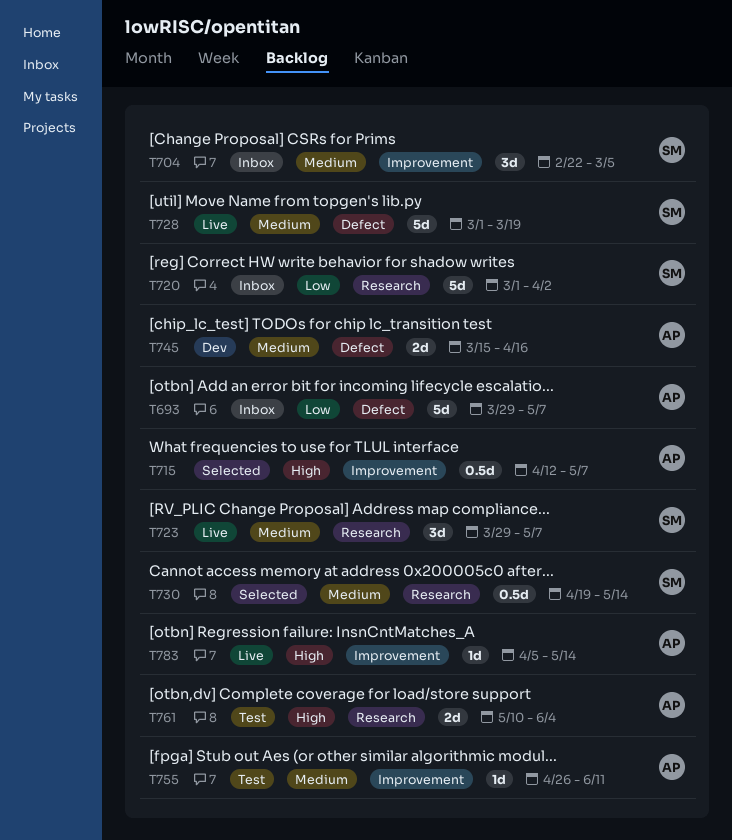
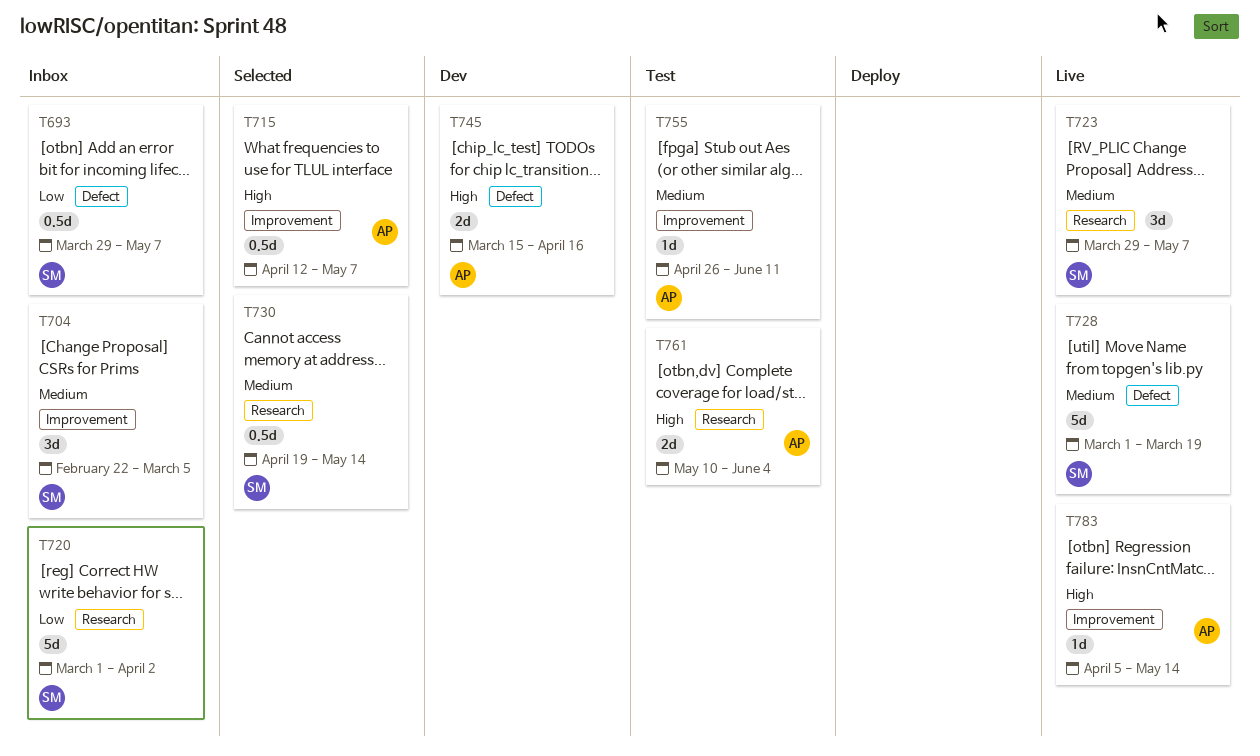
T693, owner: AP -> SM
T693, estimate: 5d -> 0.5d
T745, priority: Medium -> High

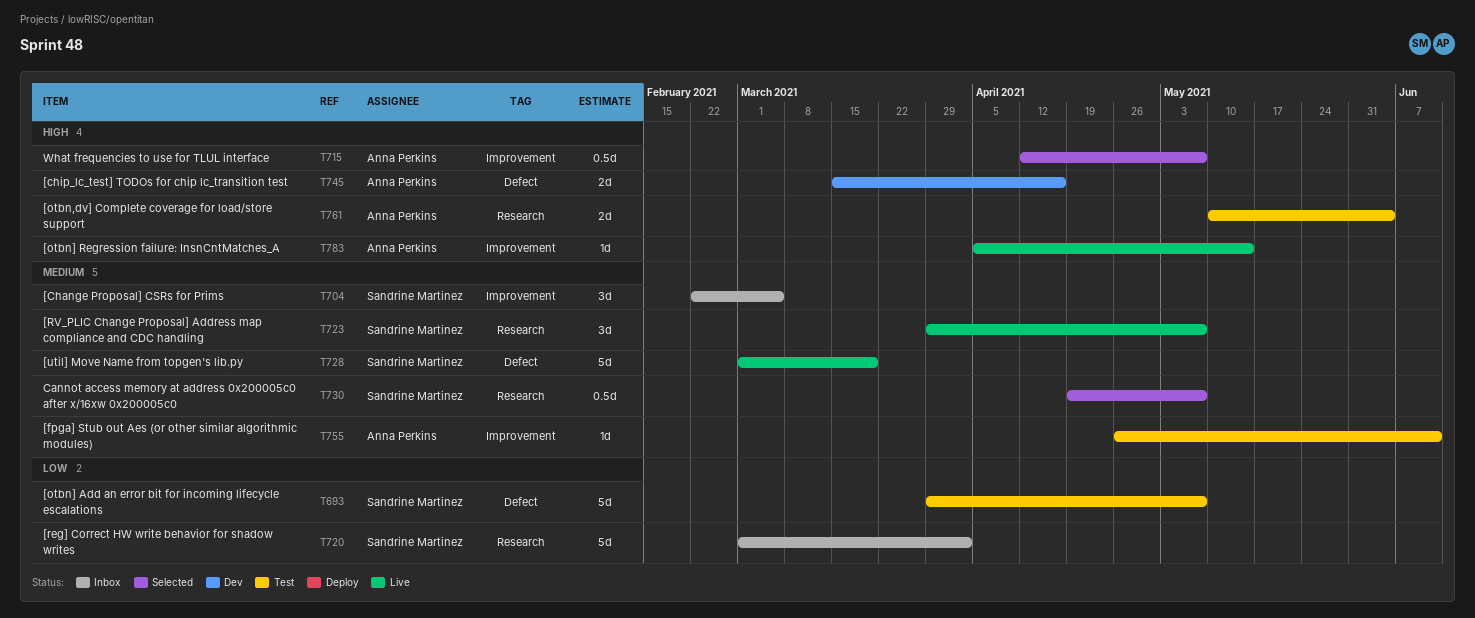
T693, status: Inbox -> Test
T693, estimate: 0.5d -> 5d
T730, due: May 14 -> May 7

